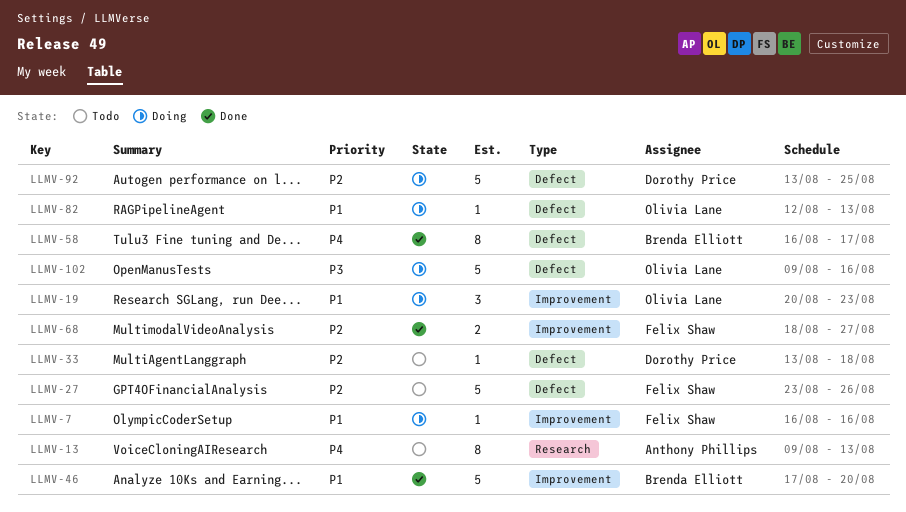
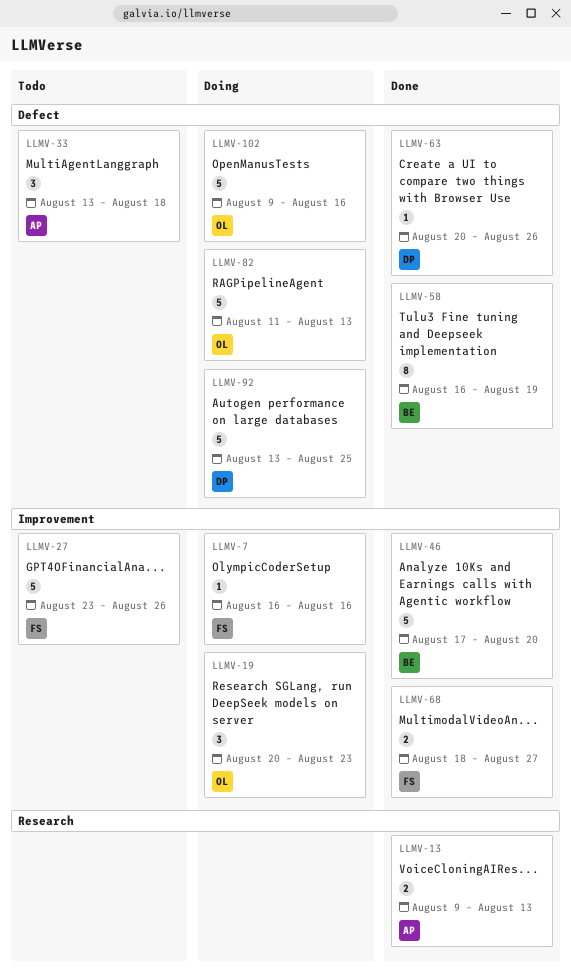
LLMV-13, status: Todo -> Done
LLMV-13, estimate: 8 -> 2
LLMV-27, label: Defect -> Improvement
LLMV-33, owner: Dorothy Price -> Anthony Phillips
LLMV-33, estimate: 1 -> 3
LLMV-58, due: Aug 17 -> Aug 19
LLMV-63: none -> present
LLMV-82, estimate: 1 -> 5
LLMV-82, start: Aug 12 -> Aug 11

